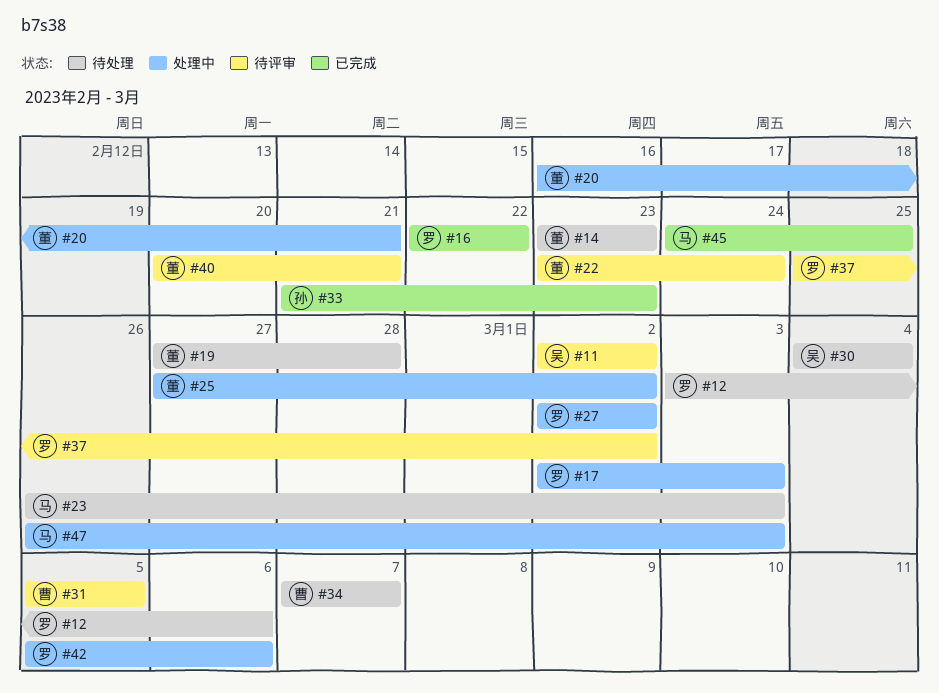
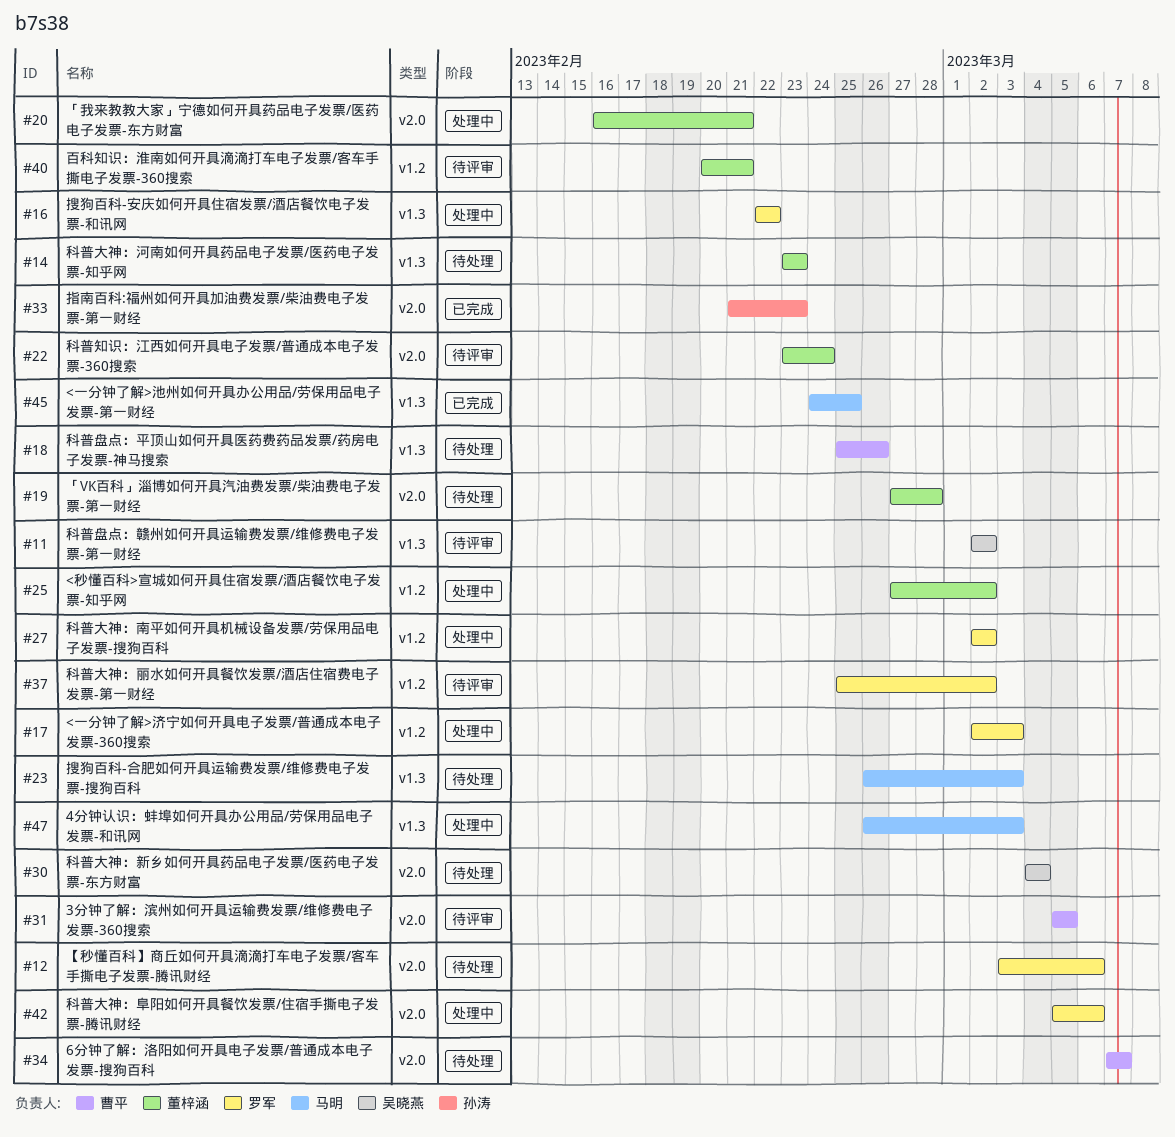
#16, status: 已完成 -> 处理中
#18: none -> present

